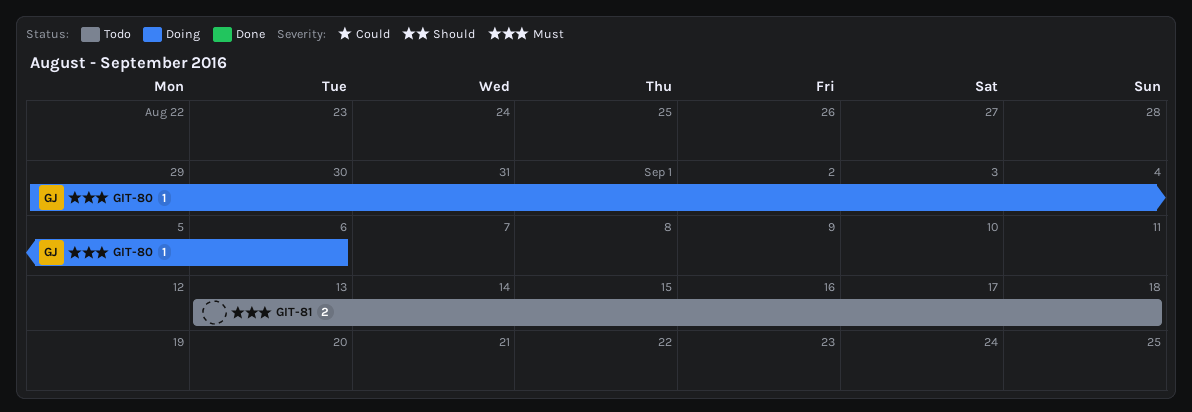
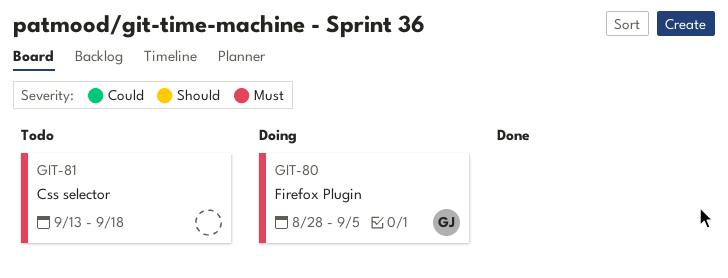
GIT-80, start: Aug 29 -> Aug 28
GIT-80, due: Sep 6 -> Sep 5

